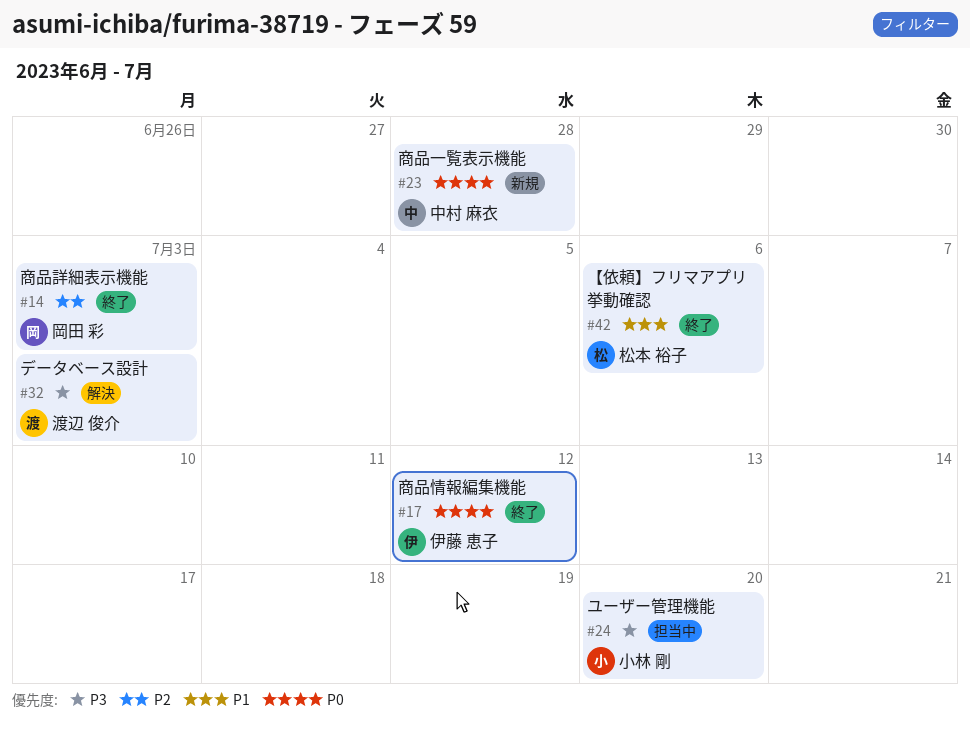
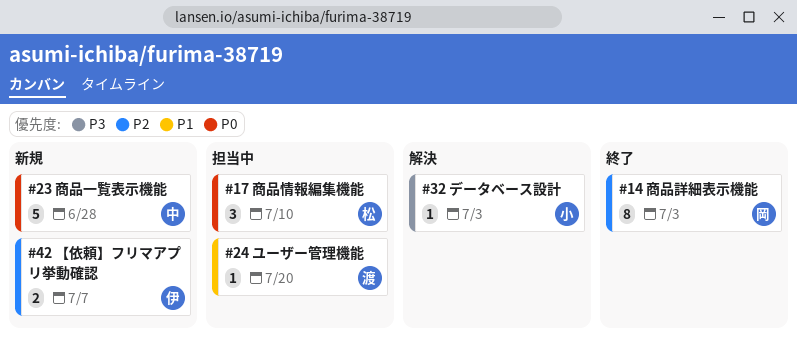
#17, status: 終了 -> 担当中
#17, owner: 伊藤 恵子 -> 松本 裕子
#17, due: Jul 12 -> Jul 10
#24, owner: 小林 剛 -> 渡辺 俊介
#24, priority: P3 -> P1
#32, owner: 渡辺 俊介 -> 小林 剛
#42, status: 終了 -> 新規
#42, owner: 松本 裕子 -> 伊藤 恵子
#42, priority: P1 -> P2
#42, due: Jul 6 -> Jul 7

